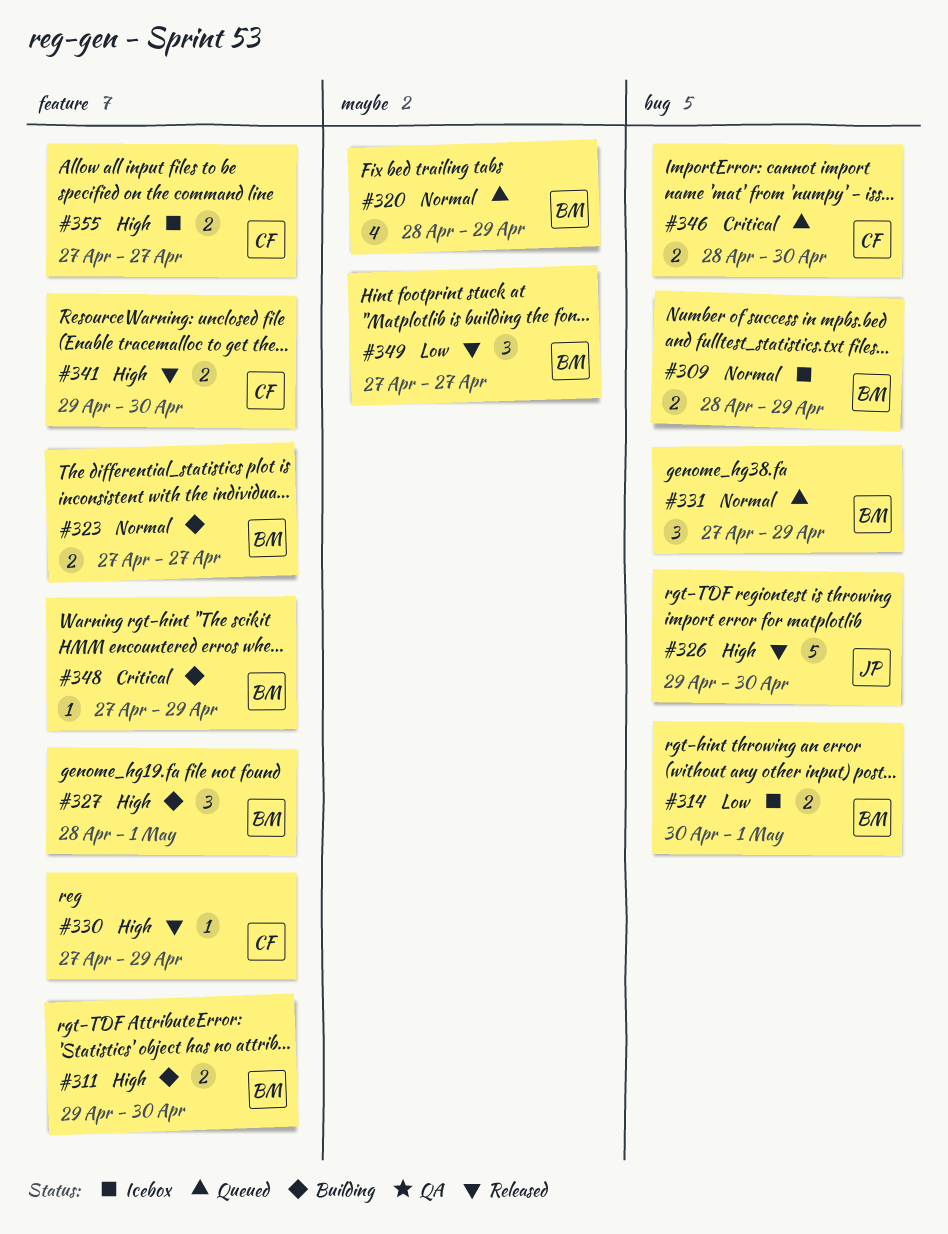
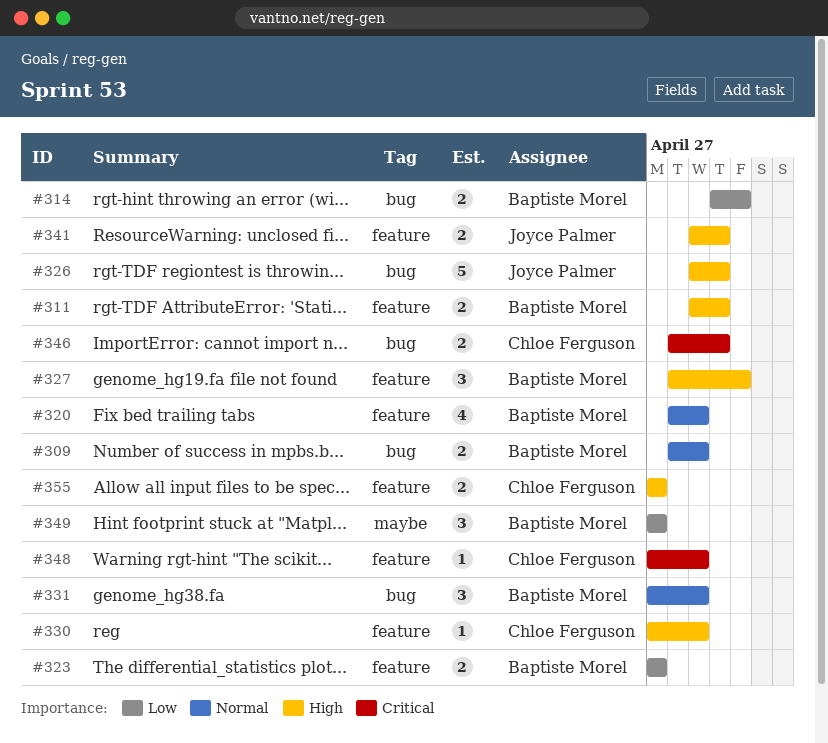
#320, label: maybe -> feature
#323, priority: Normal -> Low
#341, owner: Chloe Ferguson -> Joyce Palmer
#348, owner: Baptiste Morel -> Chloe Ferguson

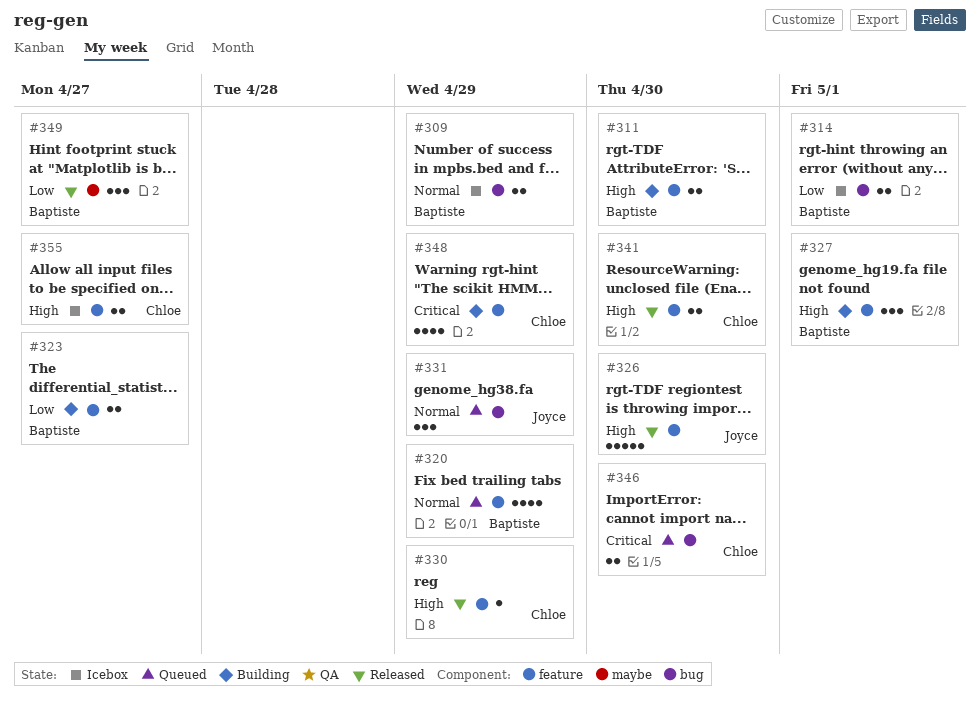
#326, label: bug -> feature
#331, owner: Baptiste Morel -> Joyce Palmer
#341, owner: Joyce Palmer -> Chloe Ferguson
#348, estimate: 1 -> 4

